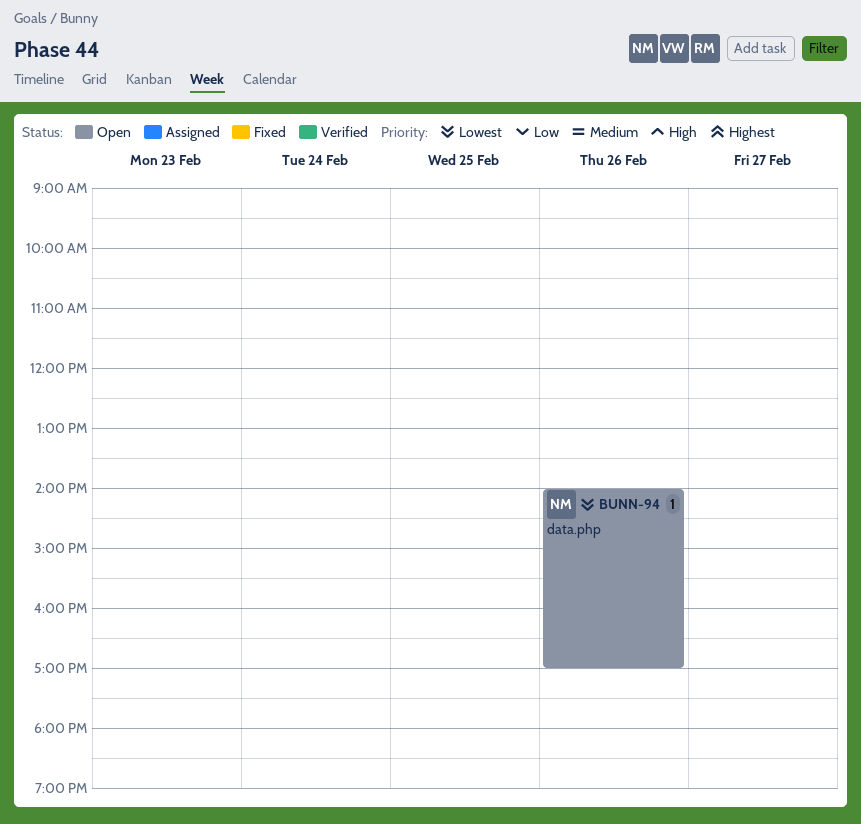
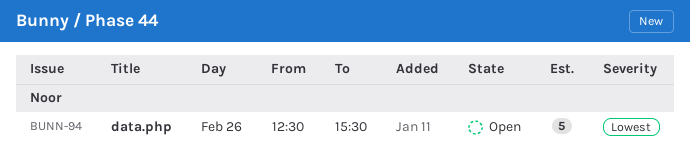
BUNN-94, estimate: 1 -> 5
BUNN-94, begins: 14:00 -> 12:30
BUNN-94, ends: 17:00 -> 15:30

